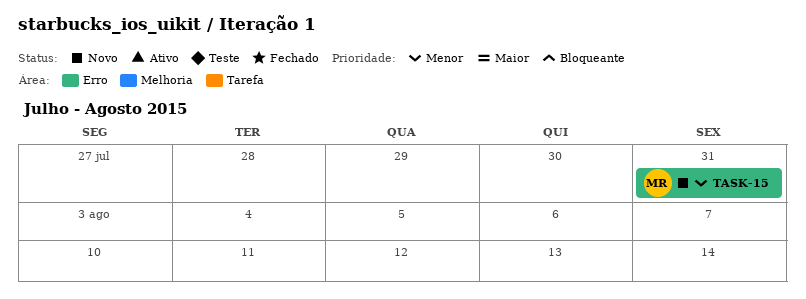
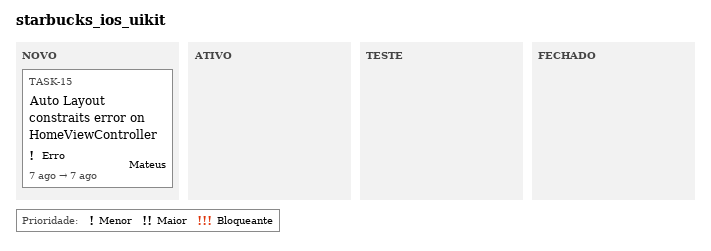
TASK-15, start: Jul 31 -> Aug 7
TASK-15, due: Jul 31 -> Aug 7

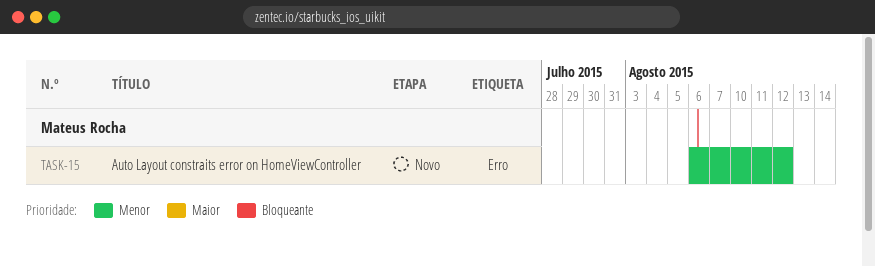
TASK-15, start: Aug 7 -> Aug 6
TASK-15, due: Aug 7 -> Aug 12

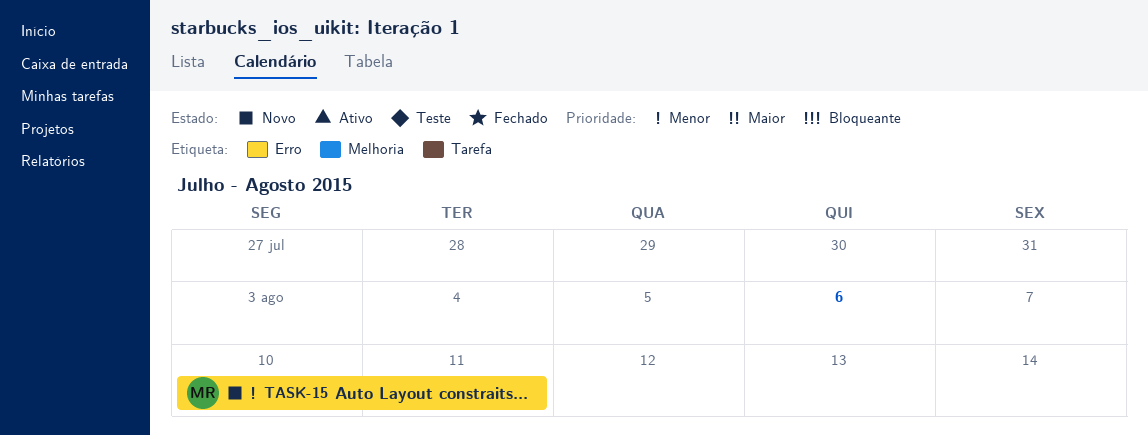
TASK-15, start: Aug 6 -> Aug 10
TASK-15, due: Aug 12 -> Aug 11

